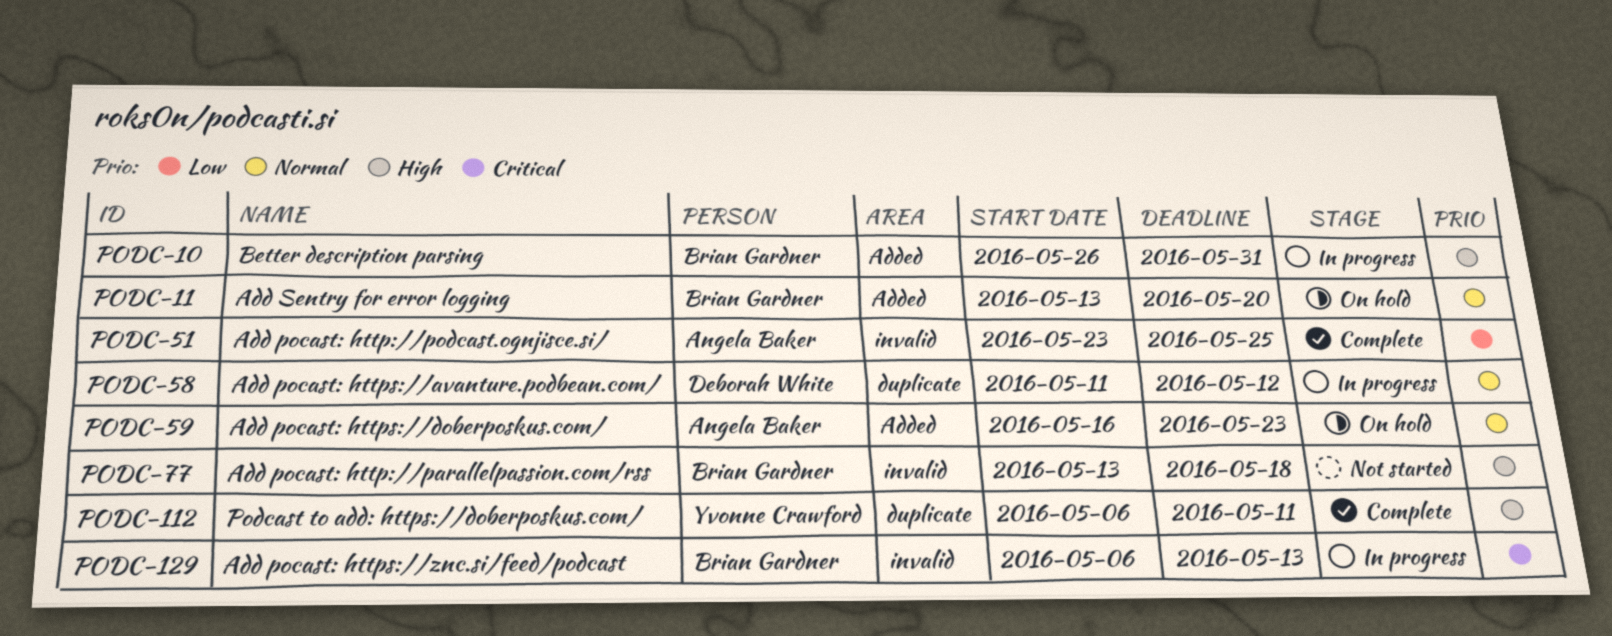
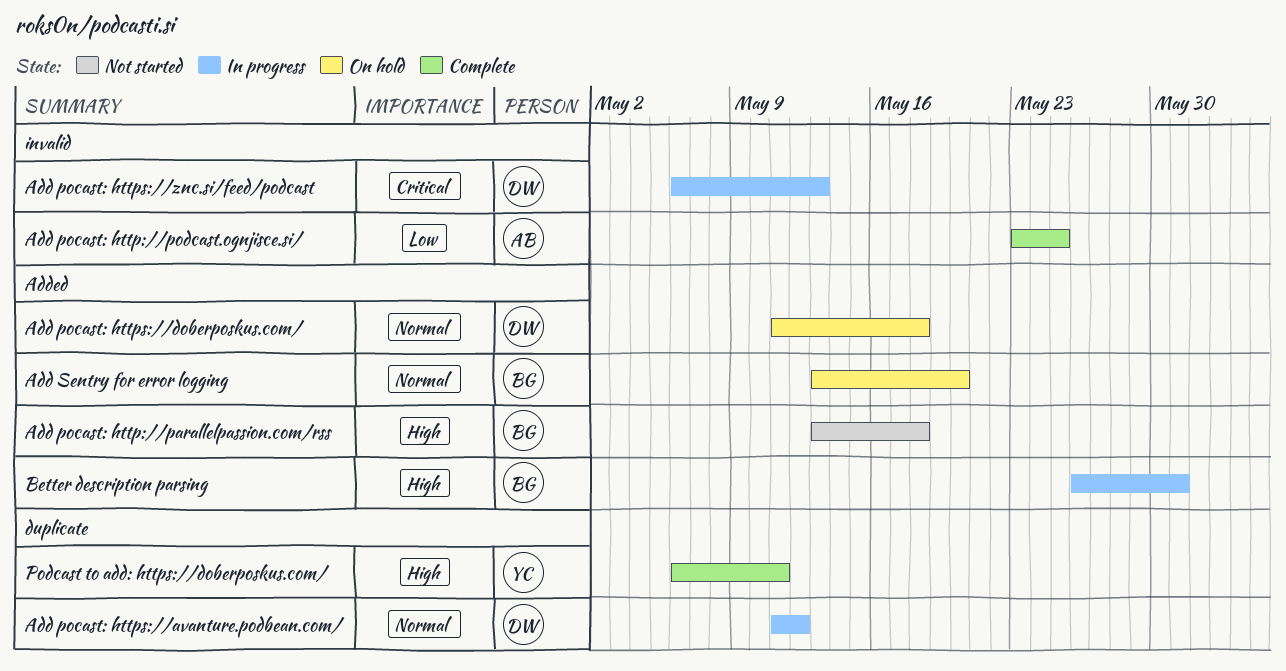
Add pocast: http://parallelpassion.com/rss, label: invalid -> Added
Add pocast: https://doberposkus.com/, owner: Angela Baker -> Deborah White
Add pocast: https://doberposkus.com/, start: May 16 -> May 11
Add pocast: https://doberposkus.com/, due: May 23 -> May 18
Add pocast: https://znc.si/feed/podcast, owner: Brian Gardner -> Deborah White

